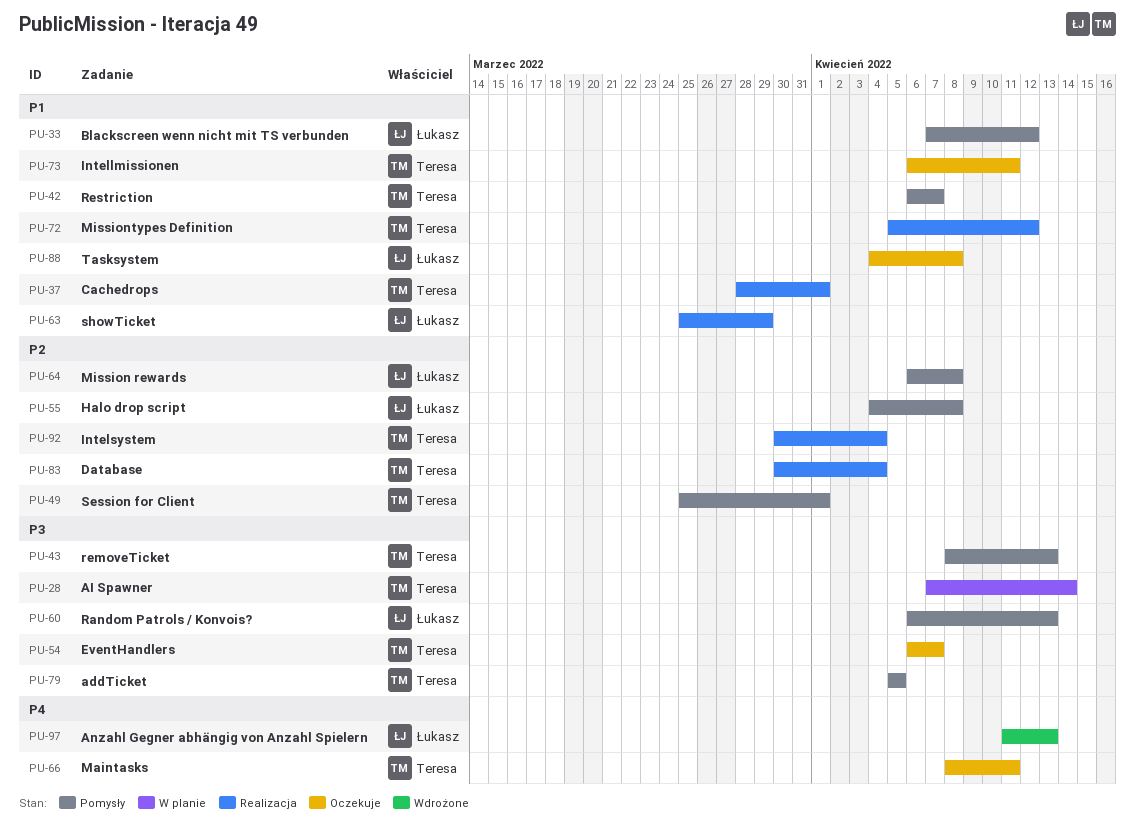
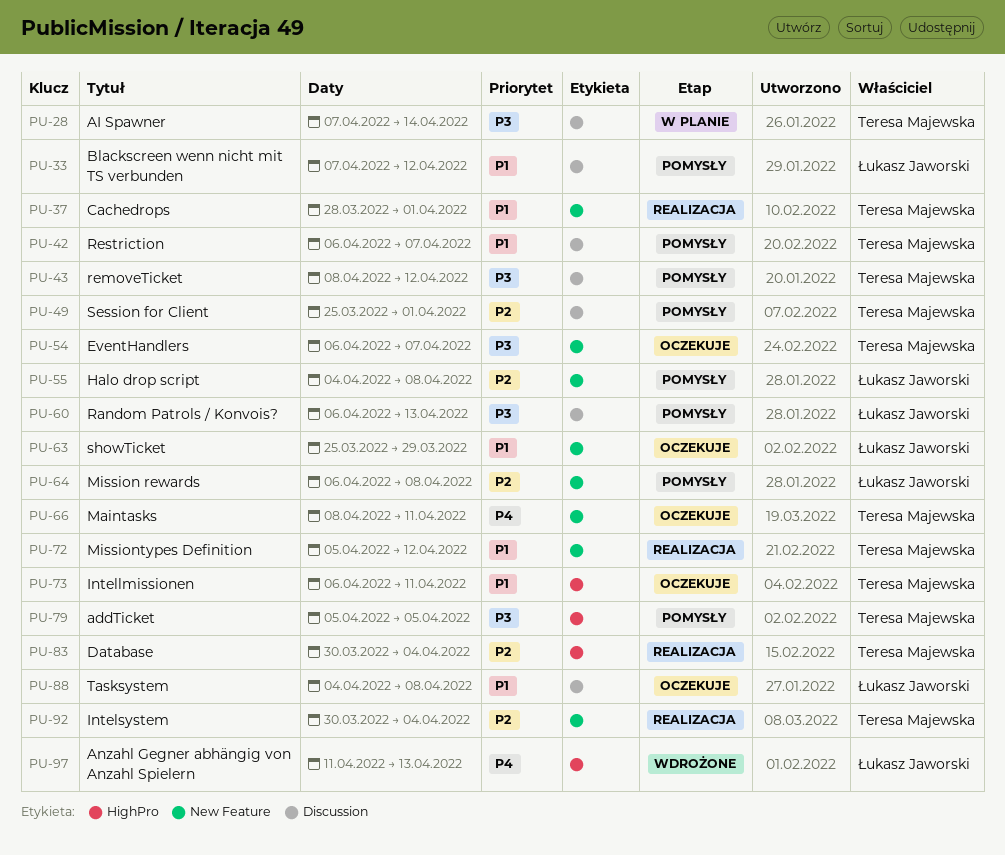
PU-43, due: Apr 13 -> Apr 12
PU-63, status: Realizacja -> Oczekuje

